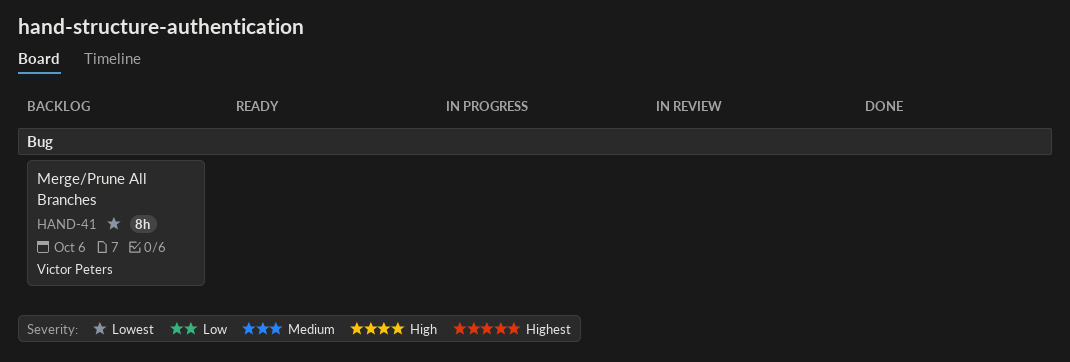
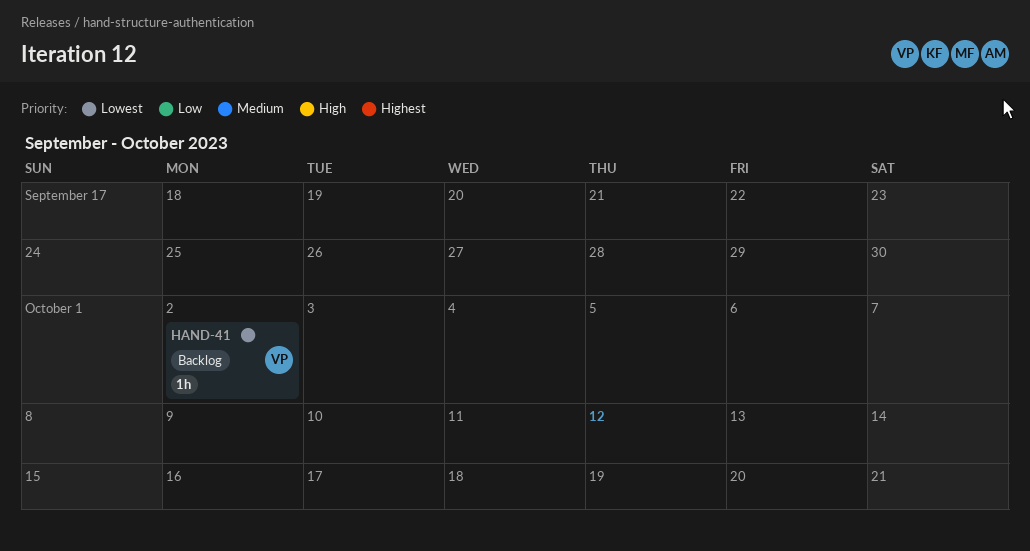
HAND-41, estimate: 8h -> 1h
HAND-41, due: Oct 6 -> Oct 2

